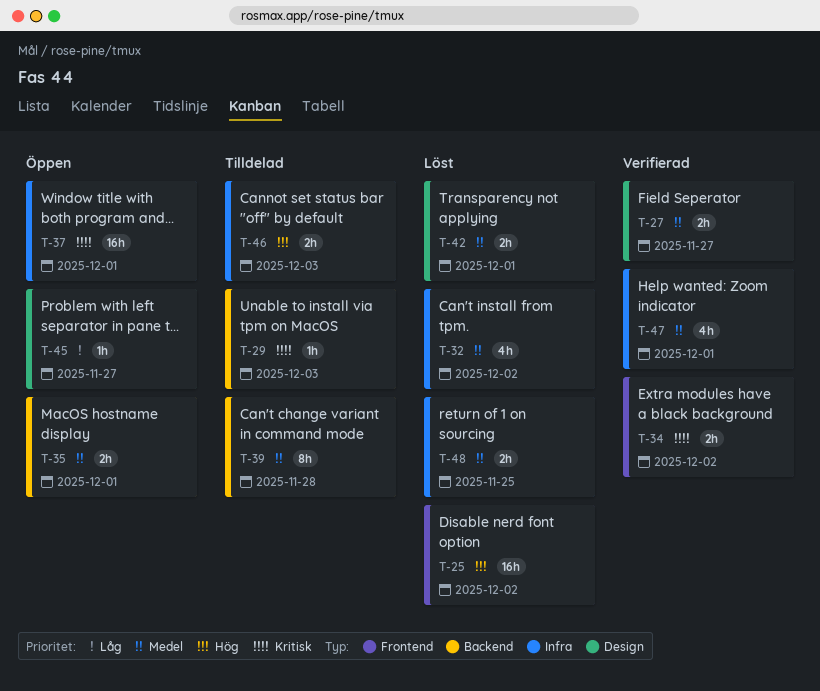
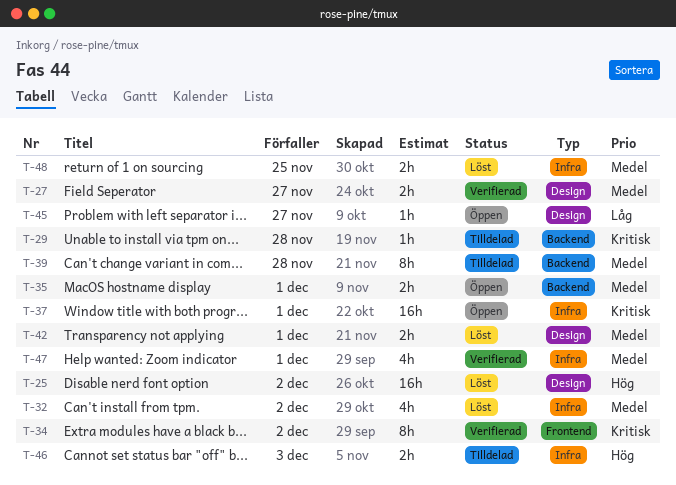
T-25, label: Frontend -> Design
T-29, due: Dec 3 -> Nov 28
T-34, estimate: 2h -> 8h

